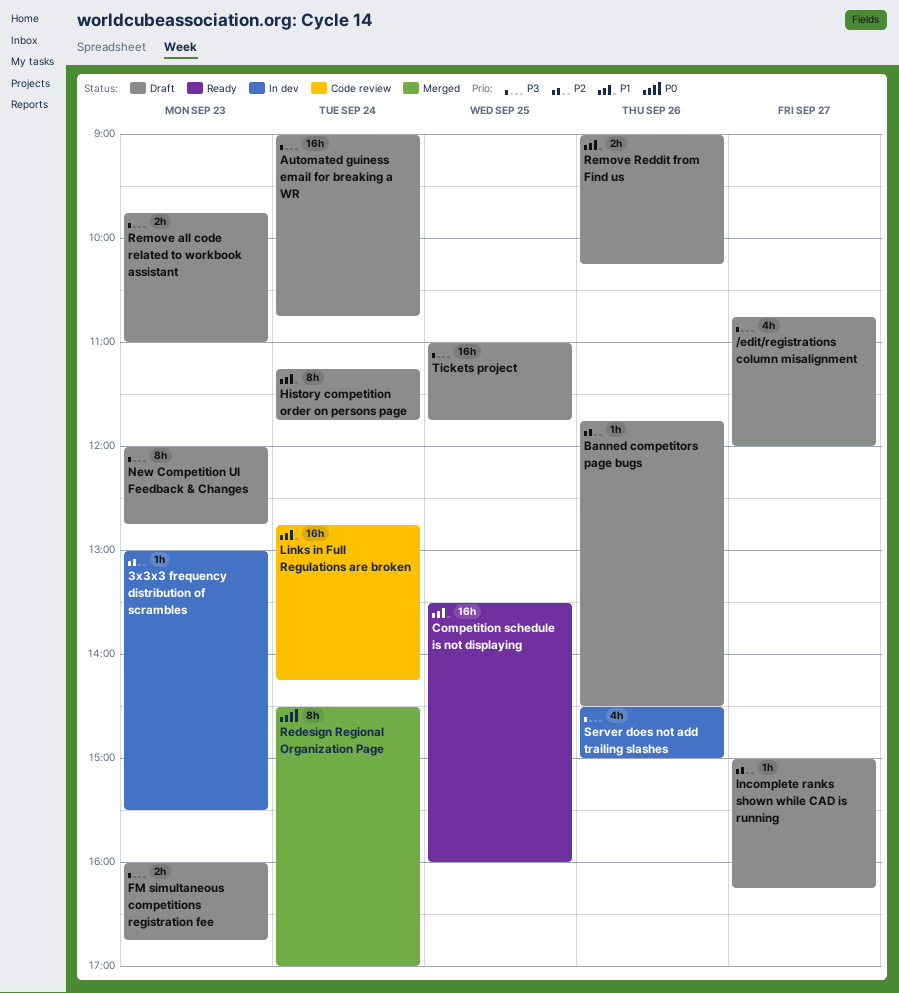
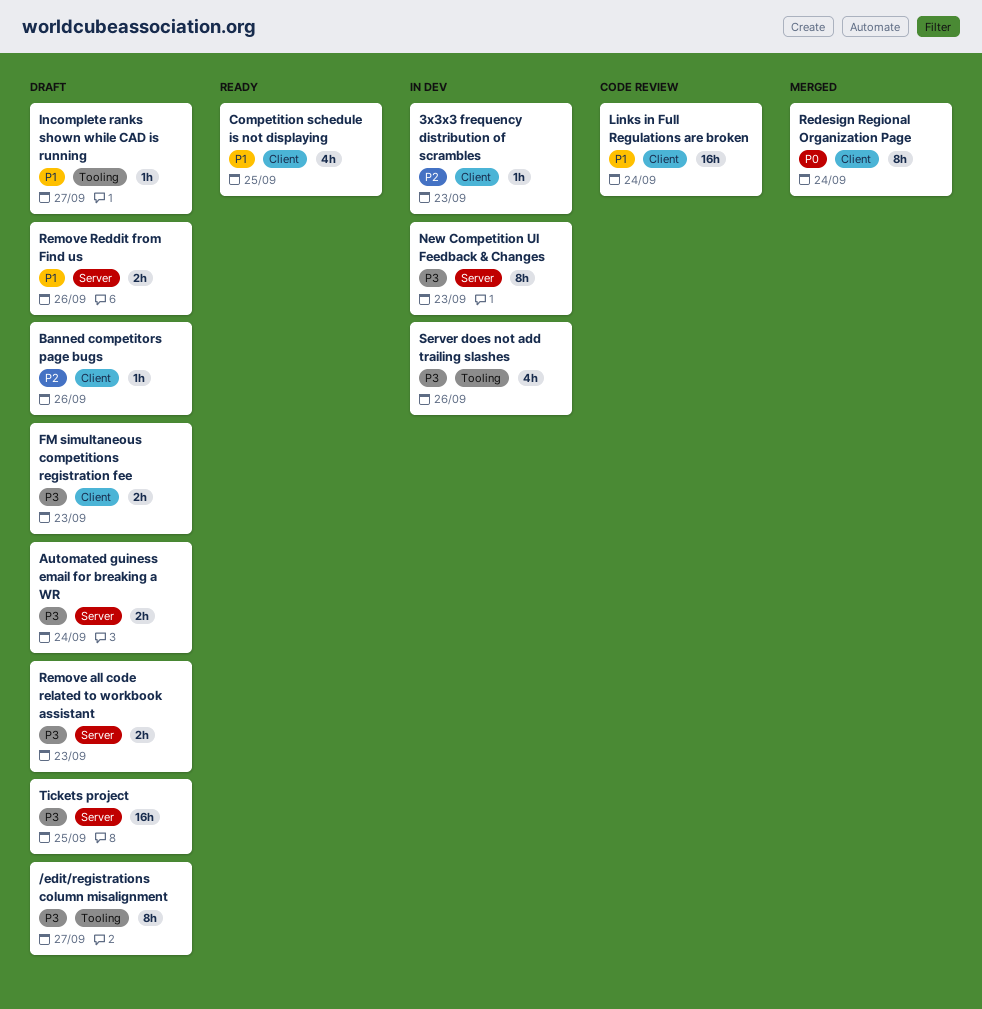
/edit/registrations column misalignment, estimate: 4h -> 8h
Automated guiness email for breaking a WR, estimate: 16h -> 2h
Competition schedule is not displaying, estimate: 16h -> 4h
History competition order on persons page: present -> none
Incomplete ranks shown while CAD is running, priority: P2 -> P1
New Competition UI Feedback & Changes, status: Draft -> In dev

